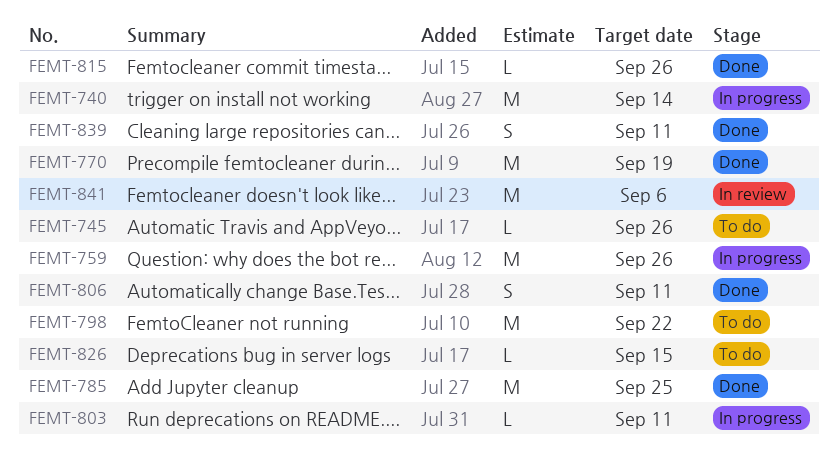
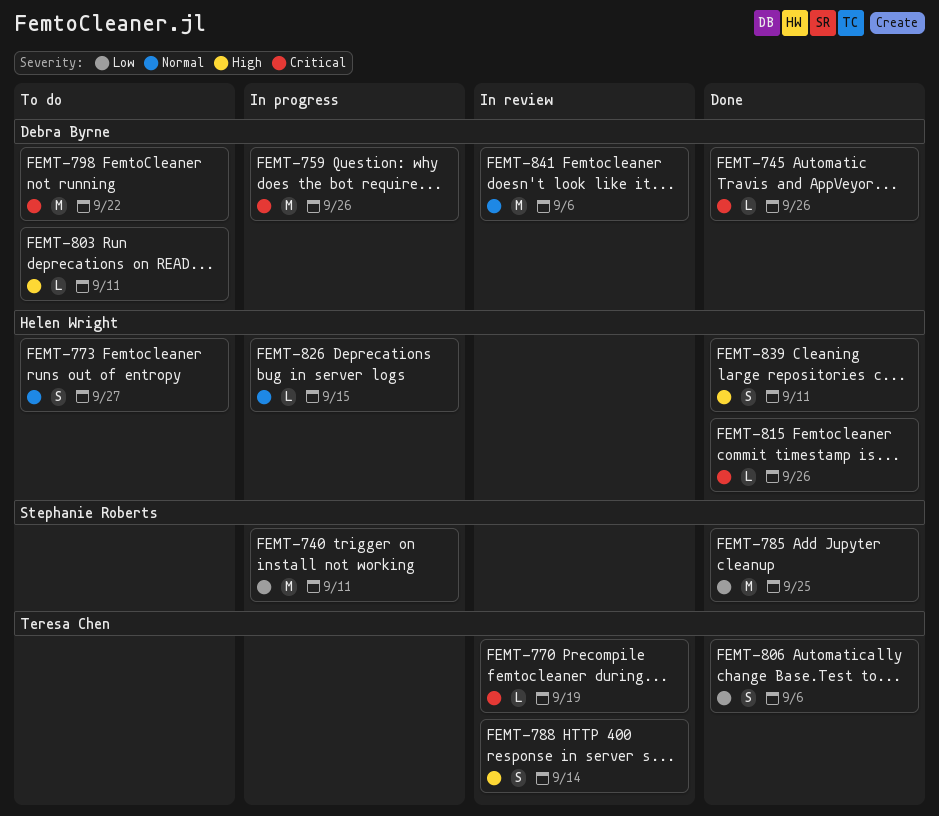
FEMT-740, due: Sep 14 -> Sep 11
FEMT-745, status: To do -> Done
FEMT-770, status: Done -> In review
FEMT-770, estimate: M -> L
FEMT-773: none -> present
FEMT-788: none -> present
FEMT-803, status: In progress -> To do
FEMT-806, due: Sep 11 -> Sep 6
FEMT-826, status: To do -> In progress

